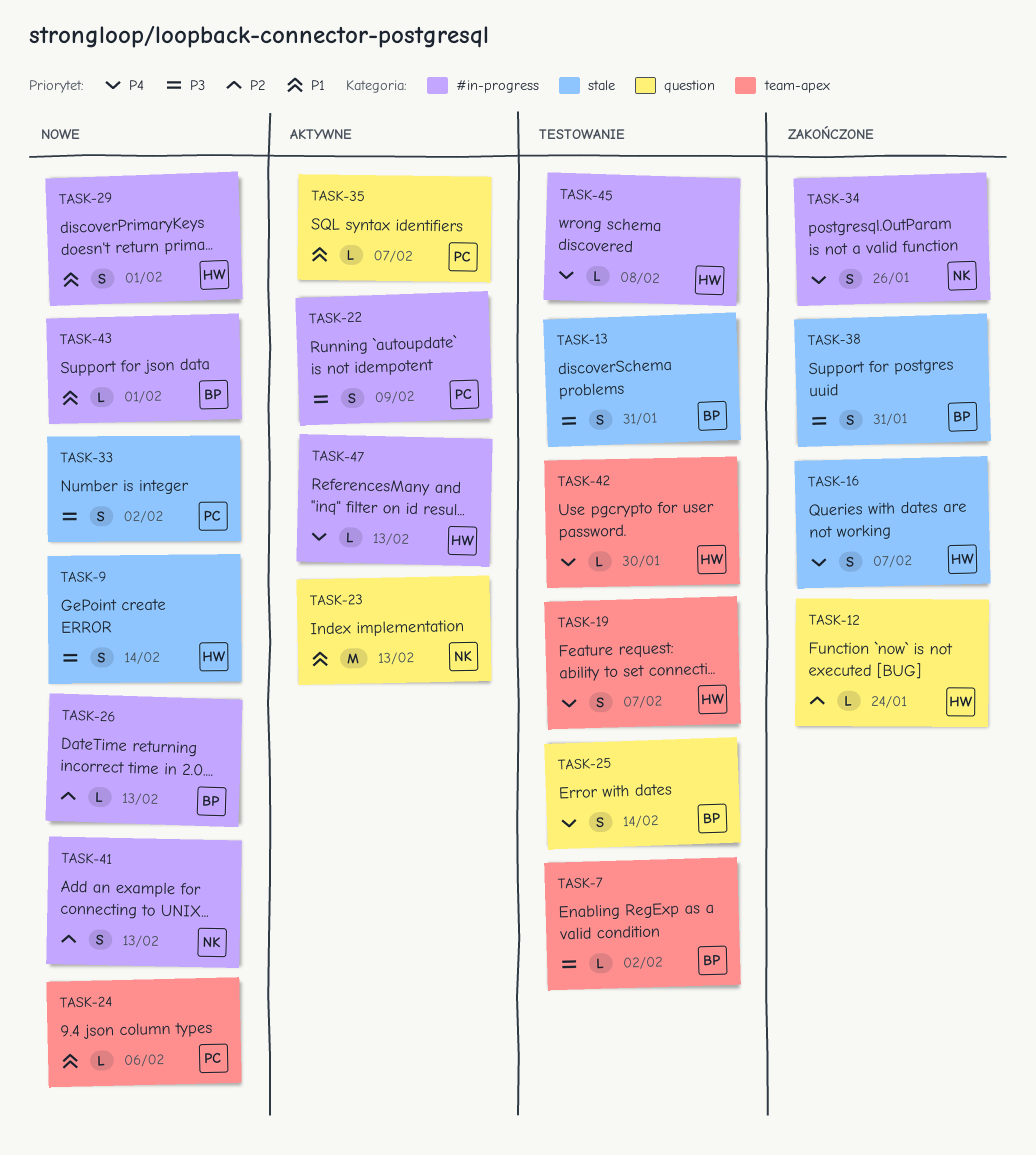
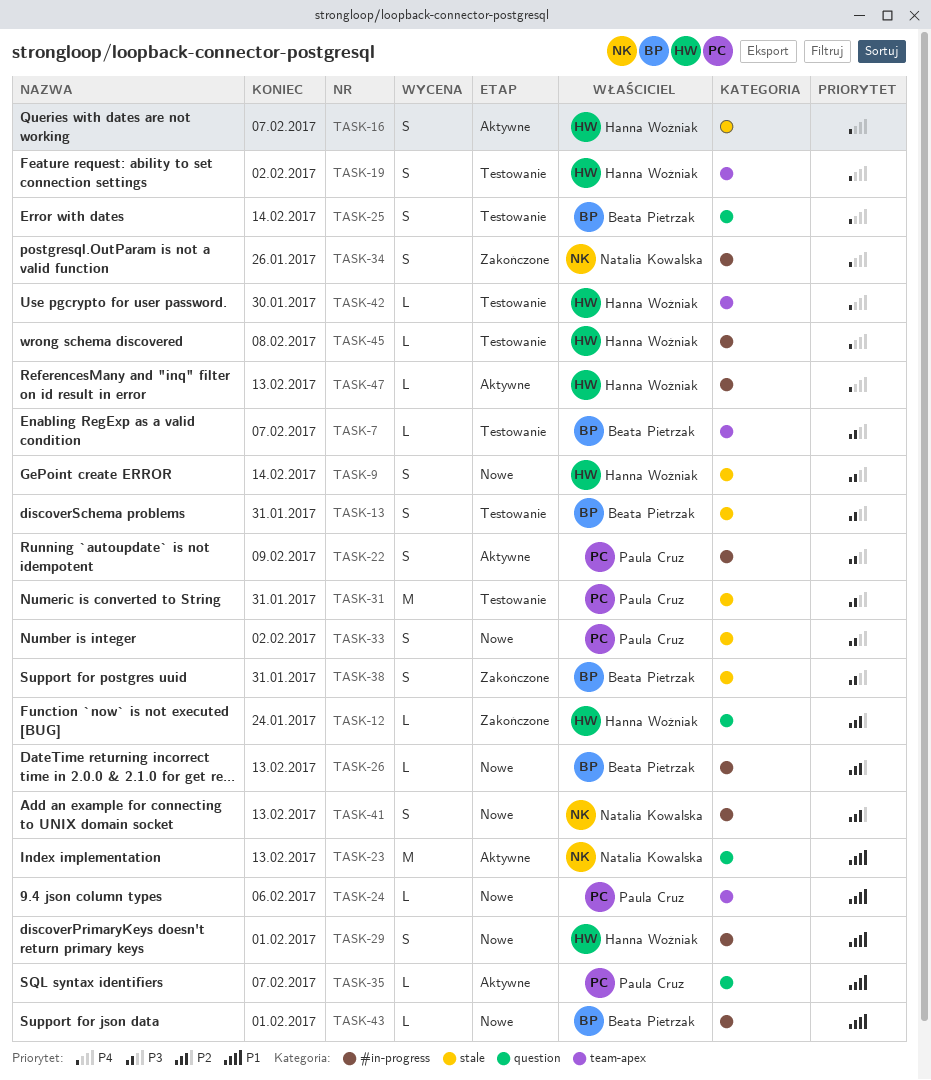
TASK-7, due: Feb 2 -> Feb 7
TASK-16, status: Zakończone -> Aktywne
TASK-19, due: Feb 7 -> Feb 2
TASK-31: none -> present

